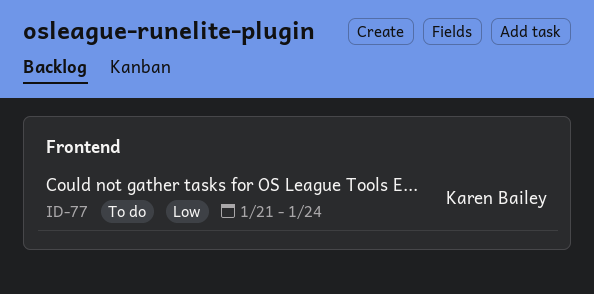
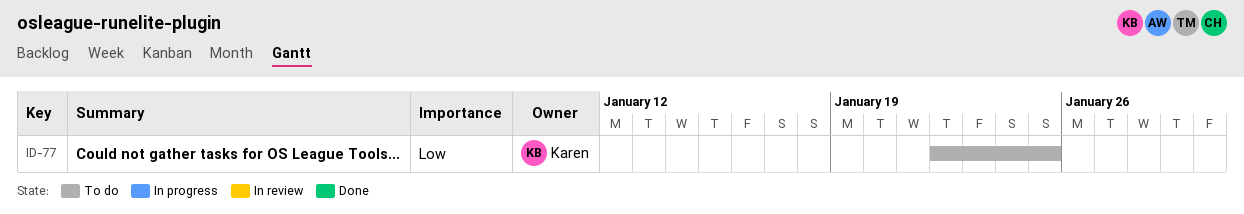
ID-77, start: Jan 21 -> Jan 22
ID-77, due: Jan 24 -> Jan 25

